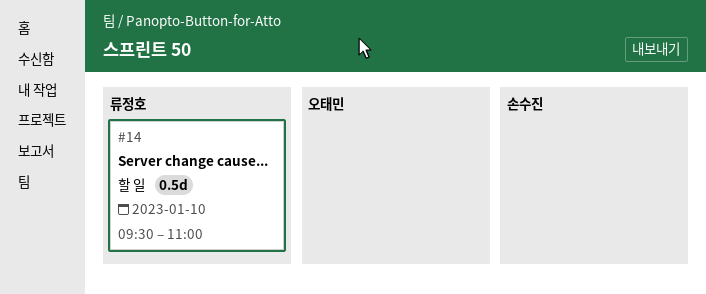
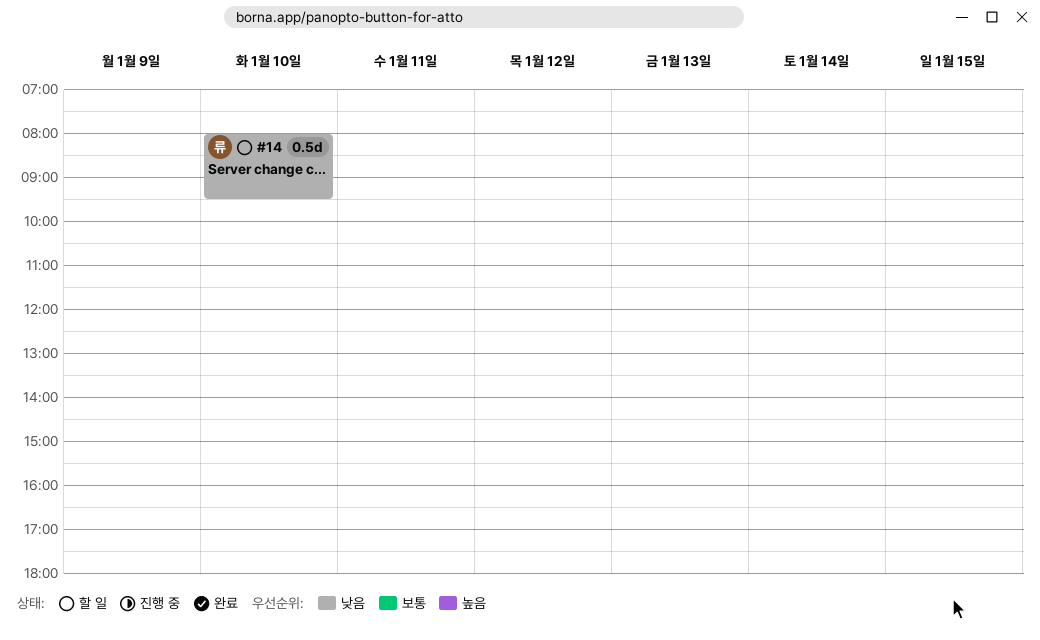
#14, begins: 09:30 -> 08:00
#14, ends: 11:00 -> 09:30

